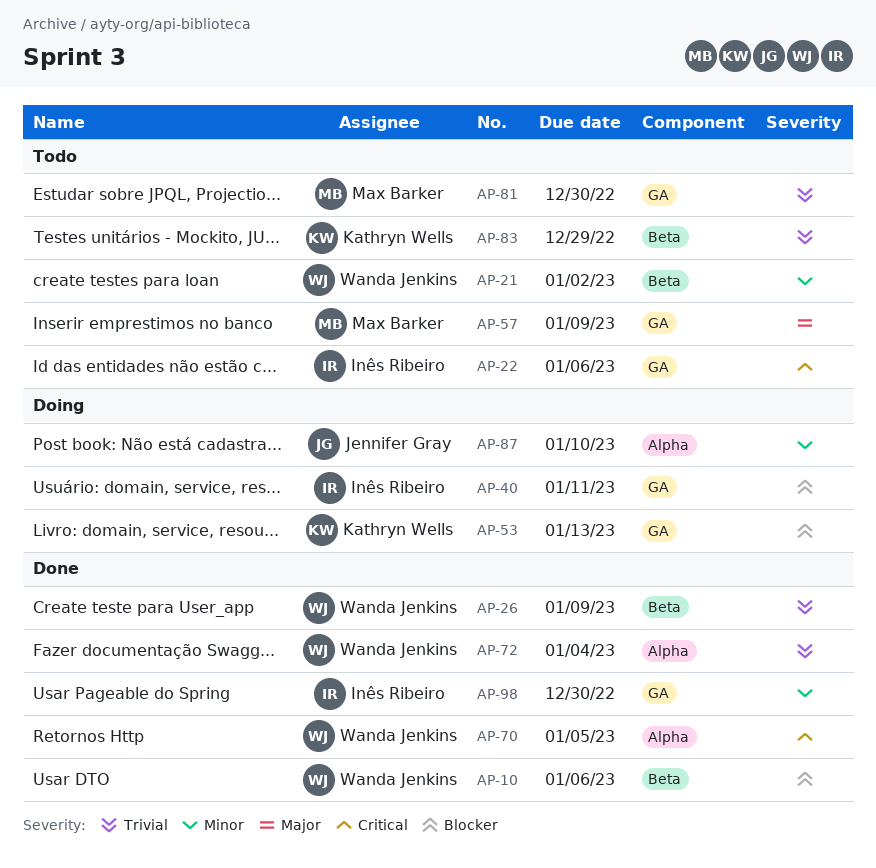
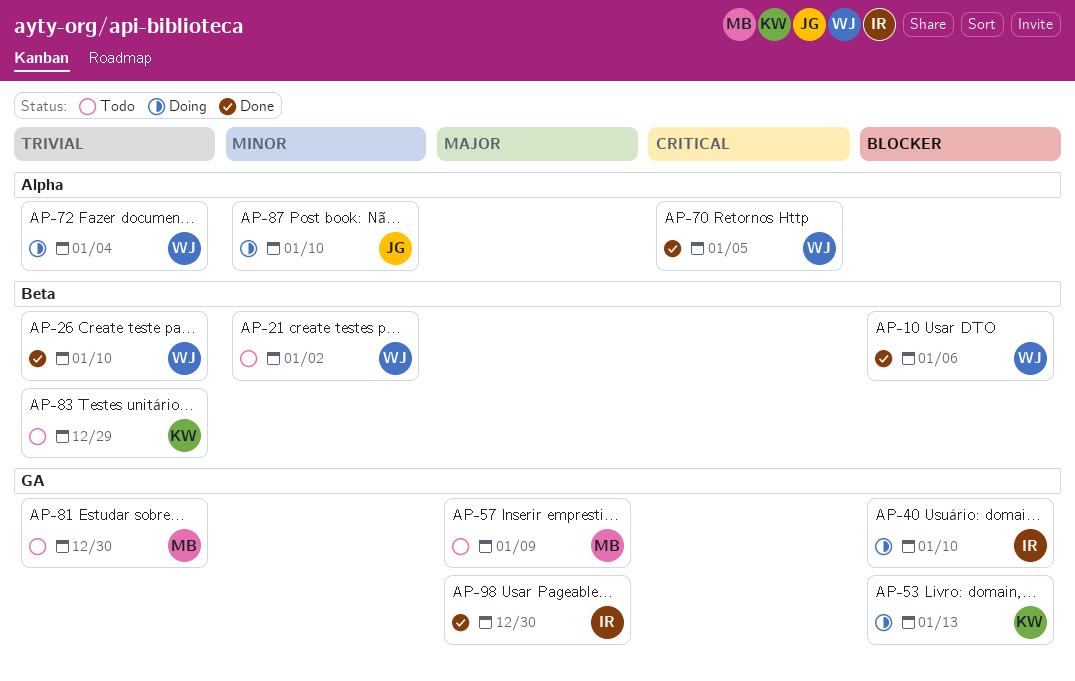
AP-22: present -> none
AP-26, due: Jan 9 -> Jan 10
AP-40, due: Jan 11 -> Jan 10
AP-72, status: Done -> Doing
AP-98, priority: Minor -> Major

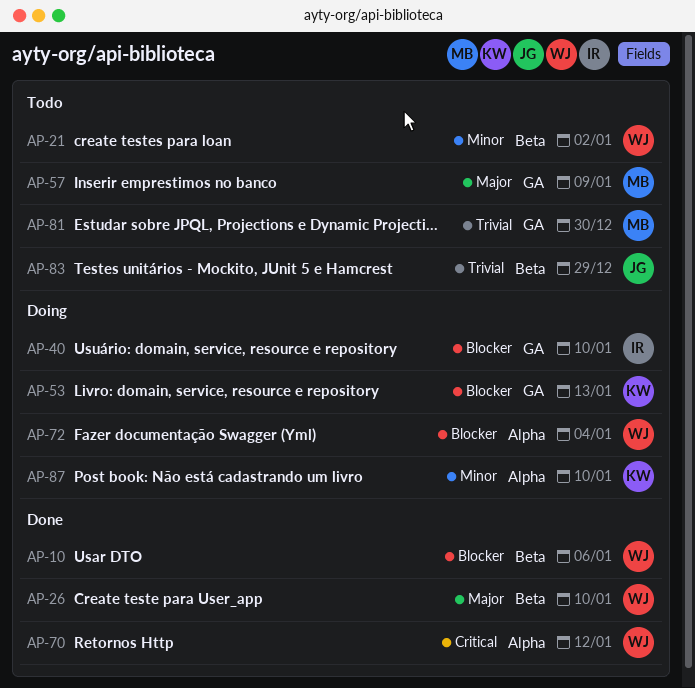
AP-26, priority: Trivial -> Major
AP-70, due: Jan 5 -> Jan 12
AP-72, priority: Trivial -> Blocker
AP-83, owner: KW -> JG
AP-87, owner: JG -> KW
AP-98: present -> none

